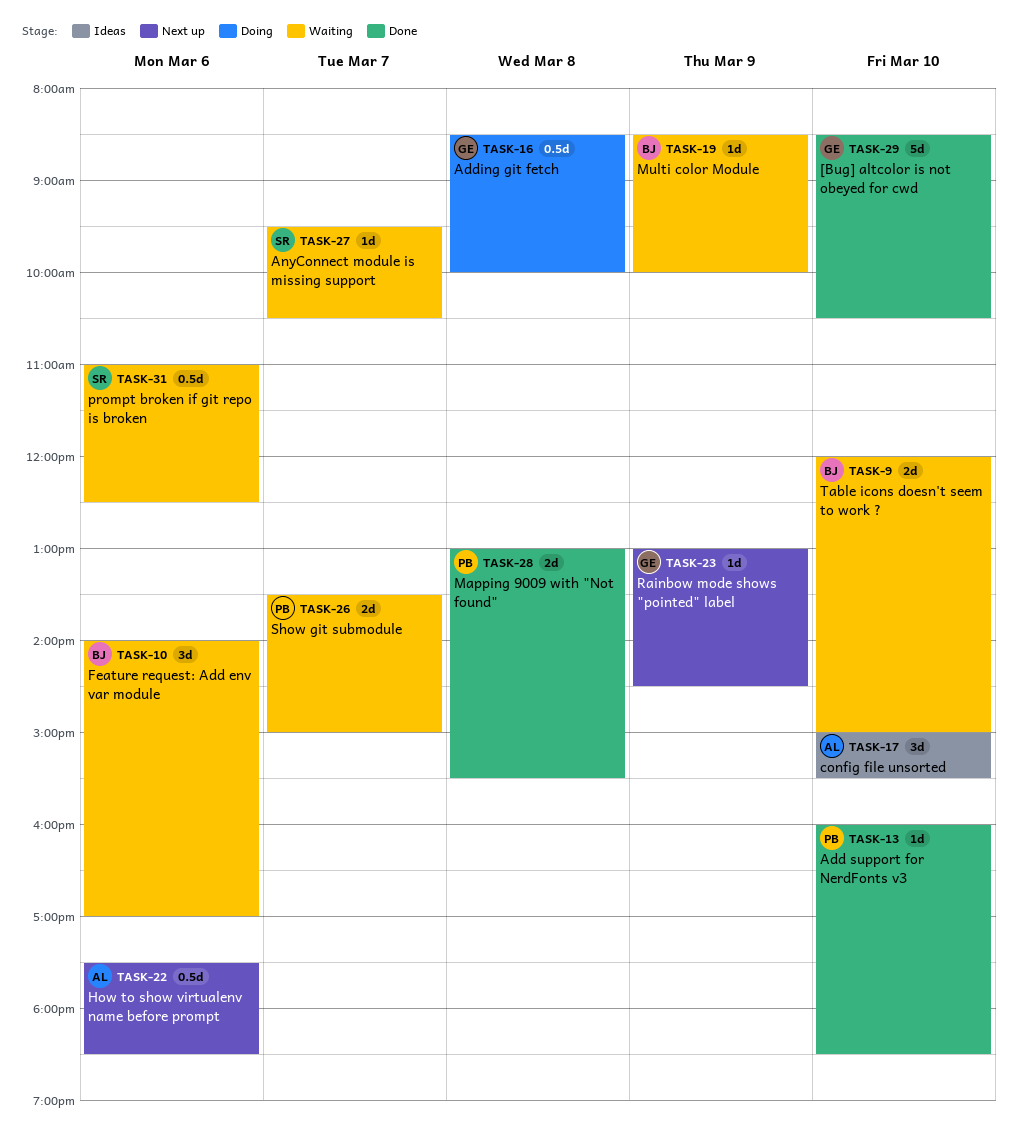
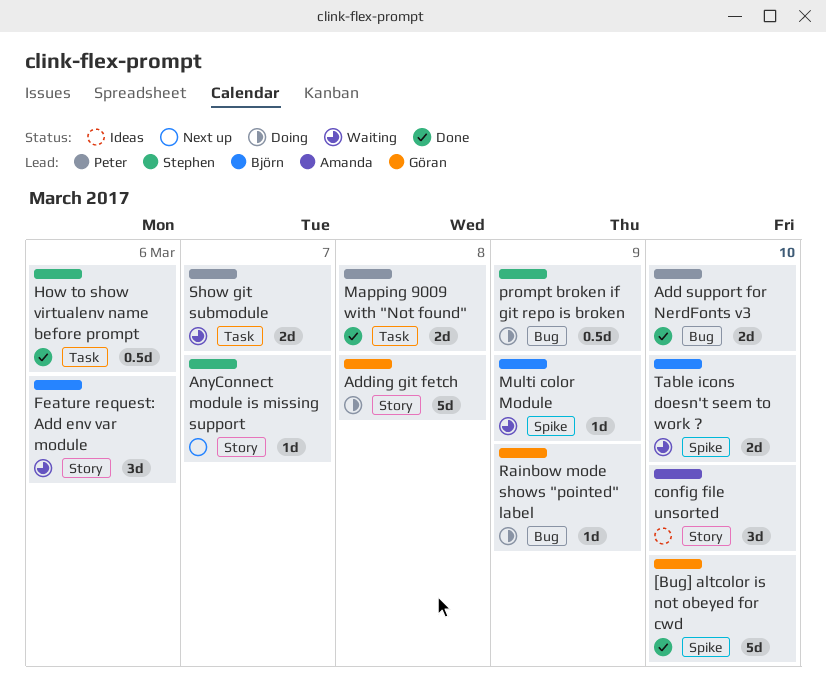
Add support for NerdFonts v3, estimate: 1d -> 2d
Adding git fetch, estimate: 0.5d -> 5d
AnyConnect module is missing support, status: Waiting -> Next up
How to show virtualenv name before prompt, status: Next up -> Done
How to show virtualenv name before prompt, owner: Amanda -> Stephen
prompt broken if git repo is broken, status: Waiting -> Doing
prompt broken if git repo is broken, day: Mar 6 -> Mar 9
Rainbow mode shows "pointed" label, status: Next up -> Doing

